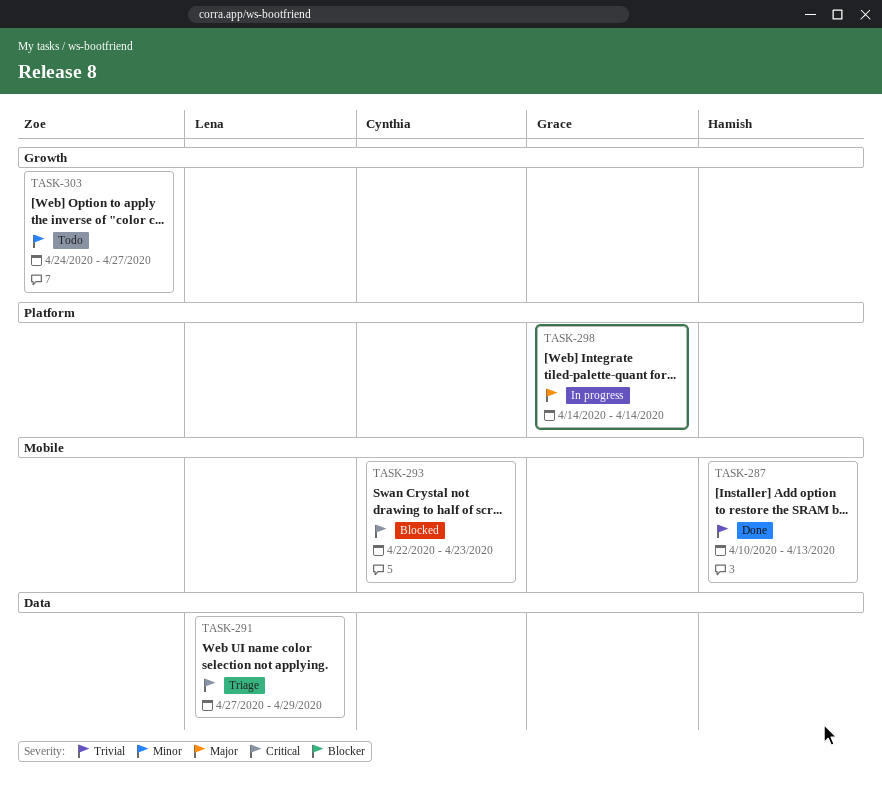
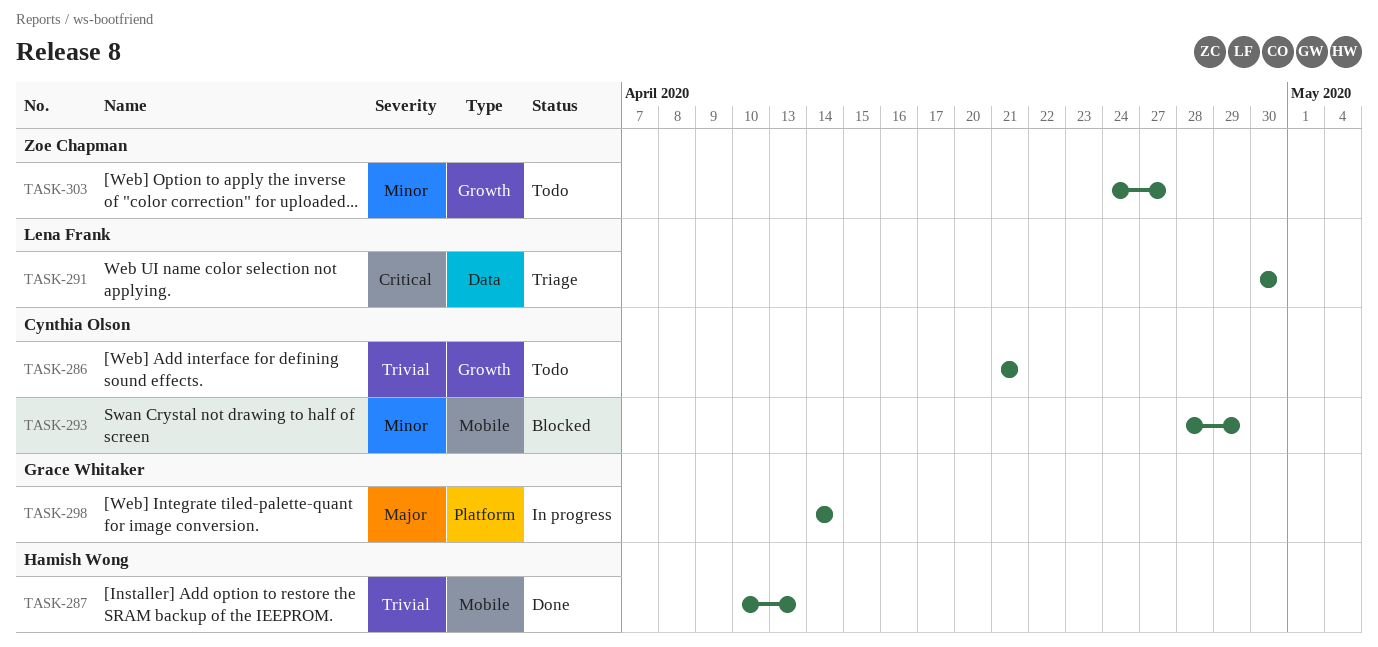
TASK-286: none -> present
TASK-291, start: Apr 27 -> Apr 30
TASK-291, due: Apr 29 -> Apr 30
TASK-293, priority: Critical -> Minor
TASK-293, start: Apr 22 -> Apr 28
TASK-293, due: Apr 23 -> Apr 29

